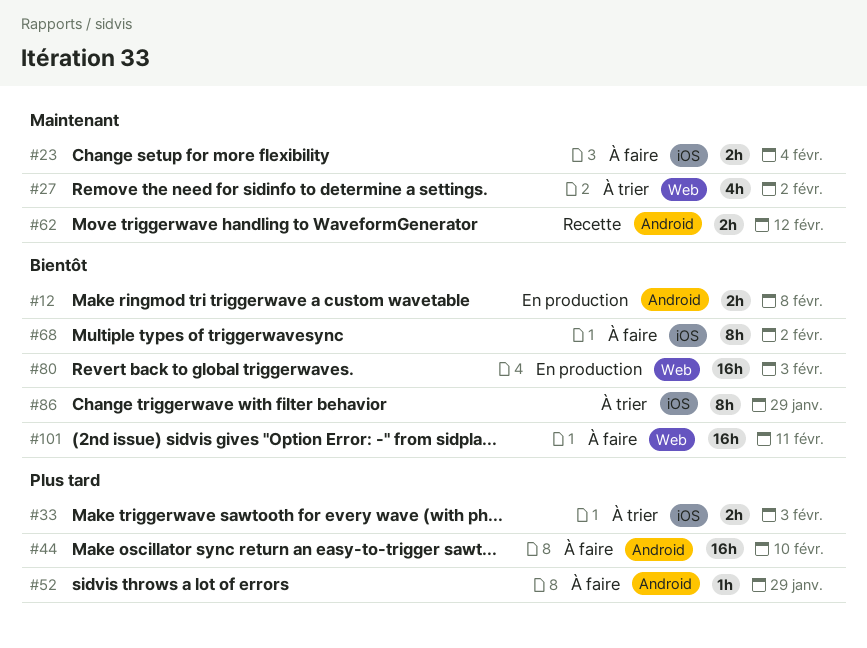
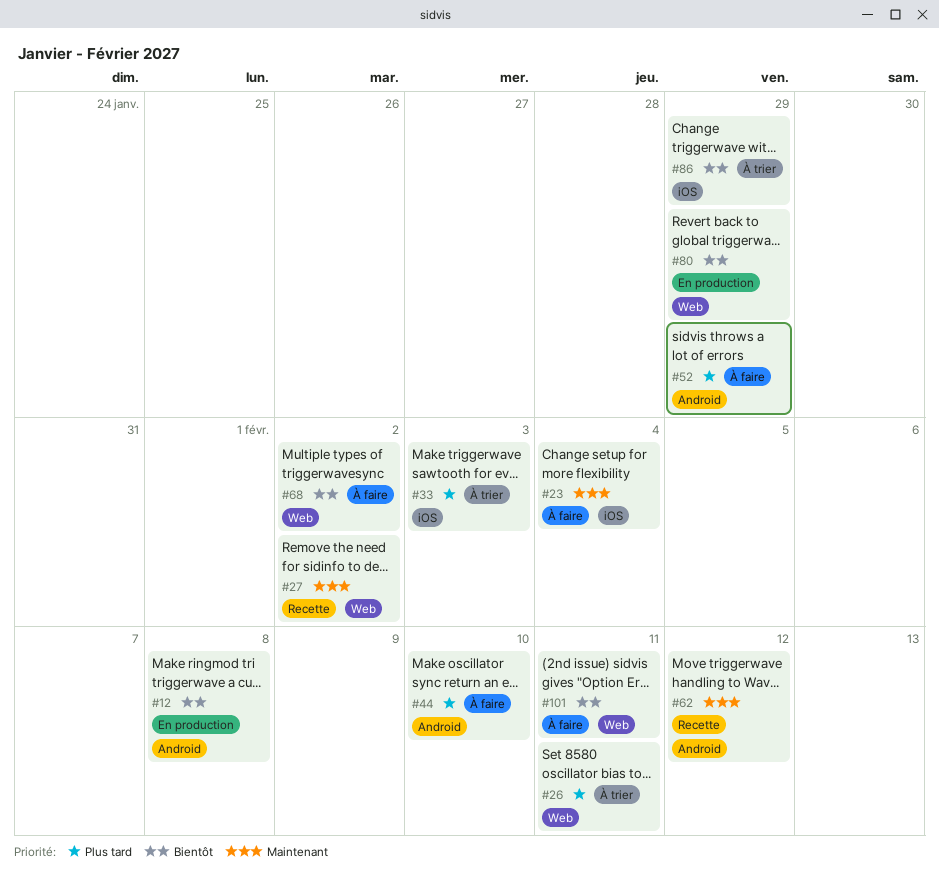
#26: none -> present
#27, status: À trier -> Recette
#68, label: iOS -> Web
#80, due: Feb 3 -> Jan 29

